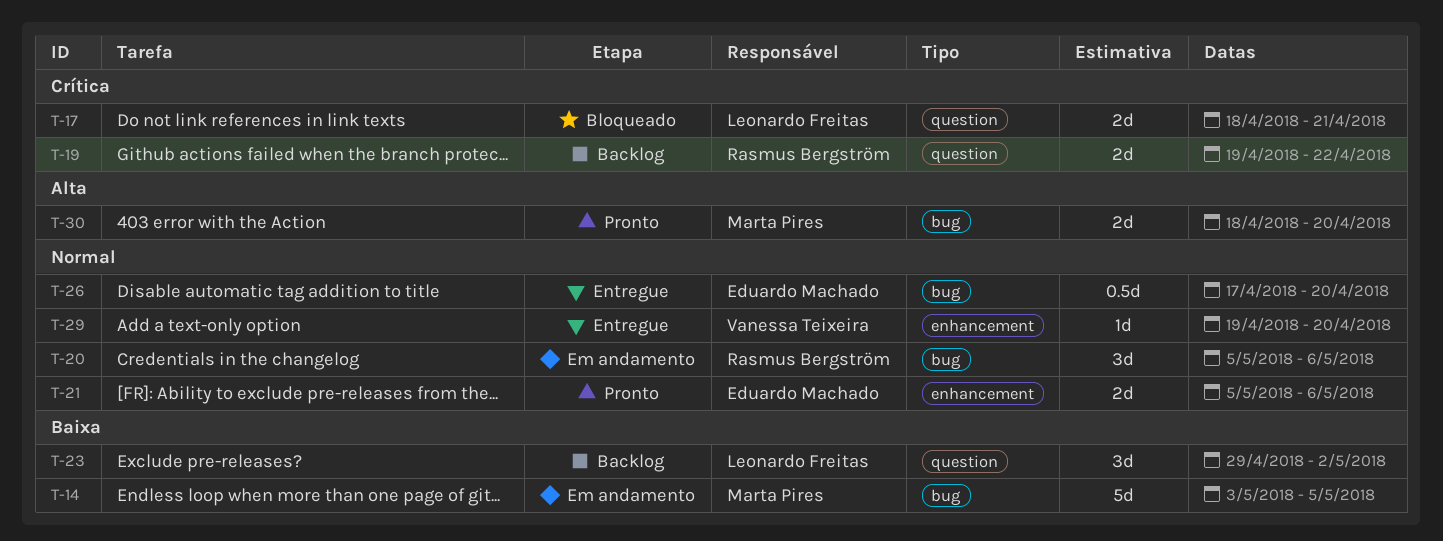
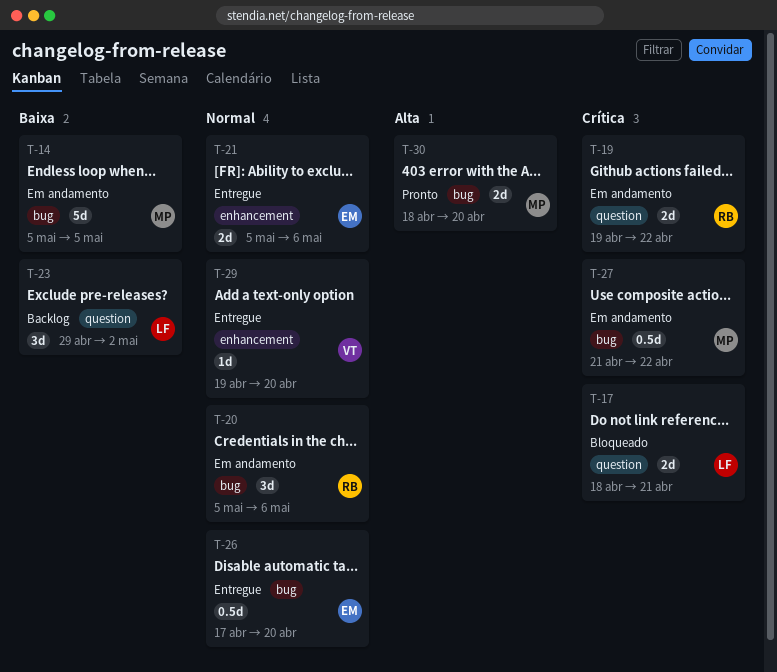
T-14, start: May 3 -> May 5
T-19, status: Backlog -> Em andamento
T-21, status: Pronto -> Entregue
T-27: none -> present

